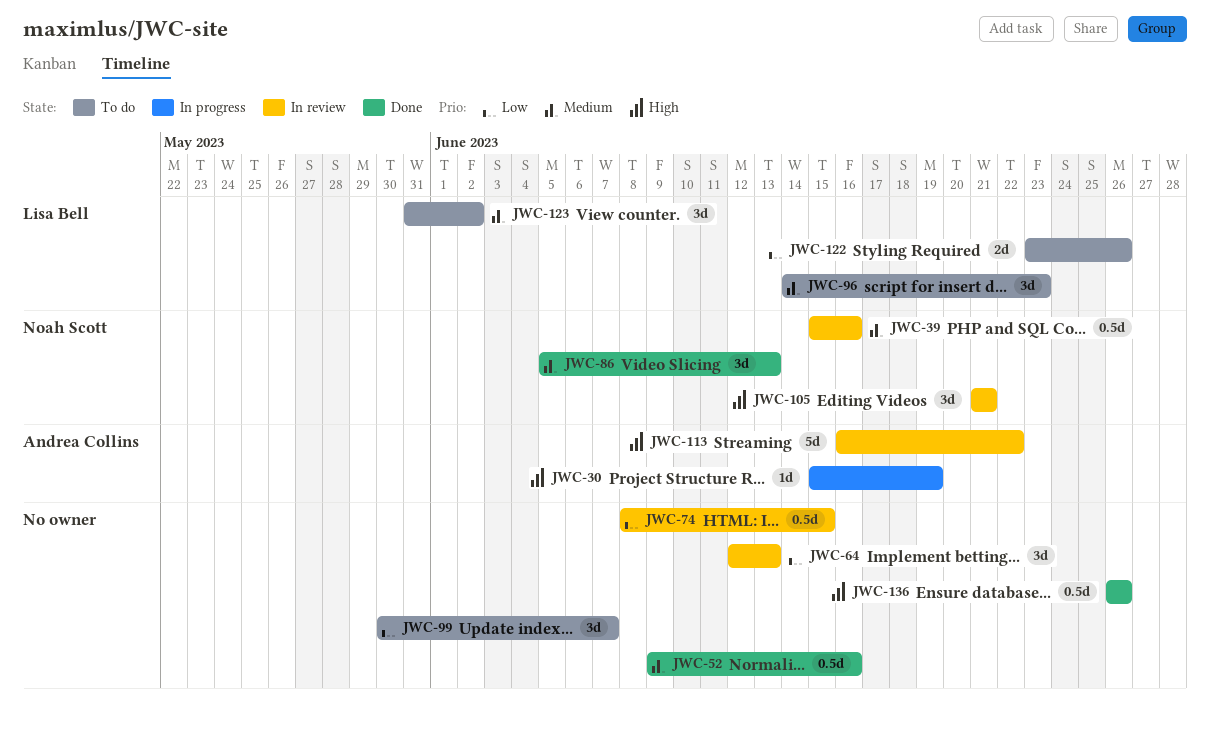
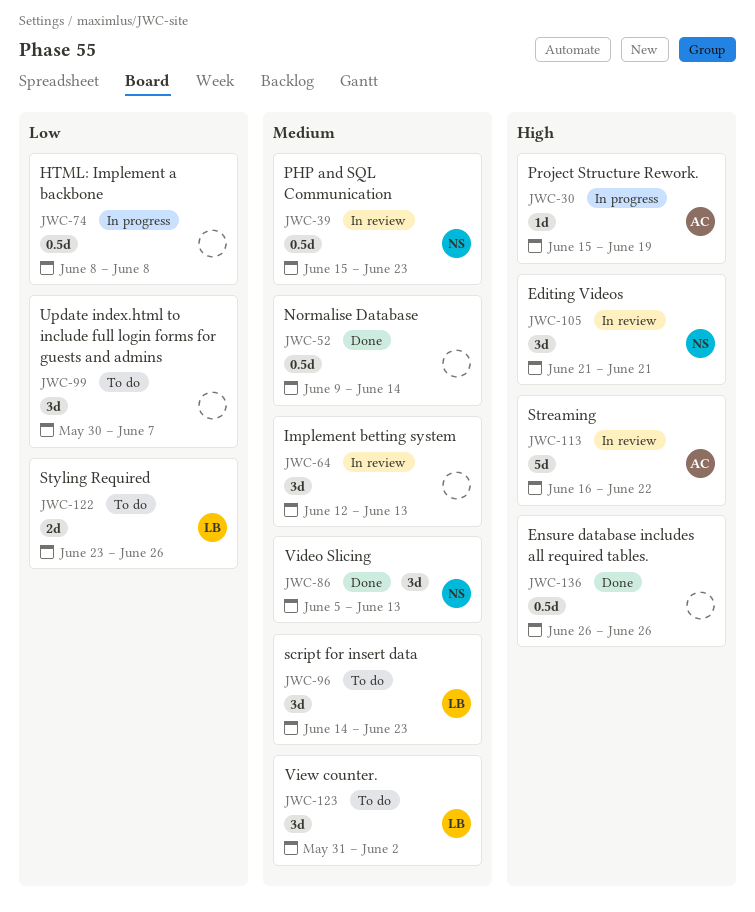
JWC-39, due: Jun 16 -> Jun 23
JWC-52, due: Jun 16 -> Jun 14
JWC-64, priority: Low -> Medium
JWC-74, status: In review -> In progress
JWC-74, due: Jun 15 -> Jun 8

